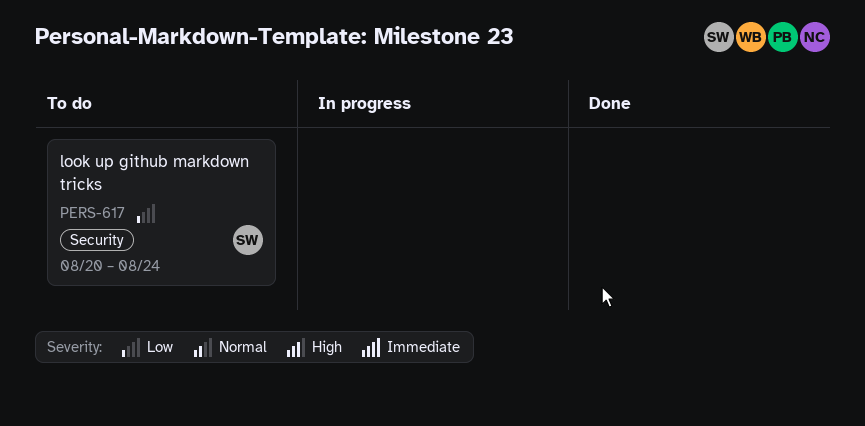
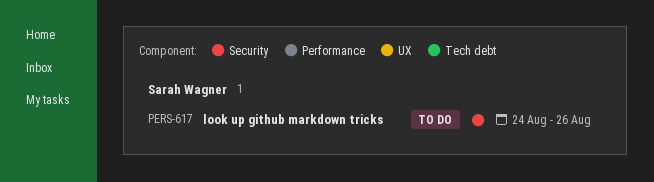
PERS-617, start: Aug 20 -> Aug 24
PERS-617, due: Aug 24 -> Aug 26

